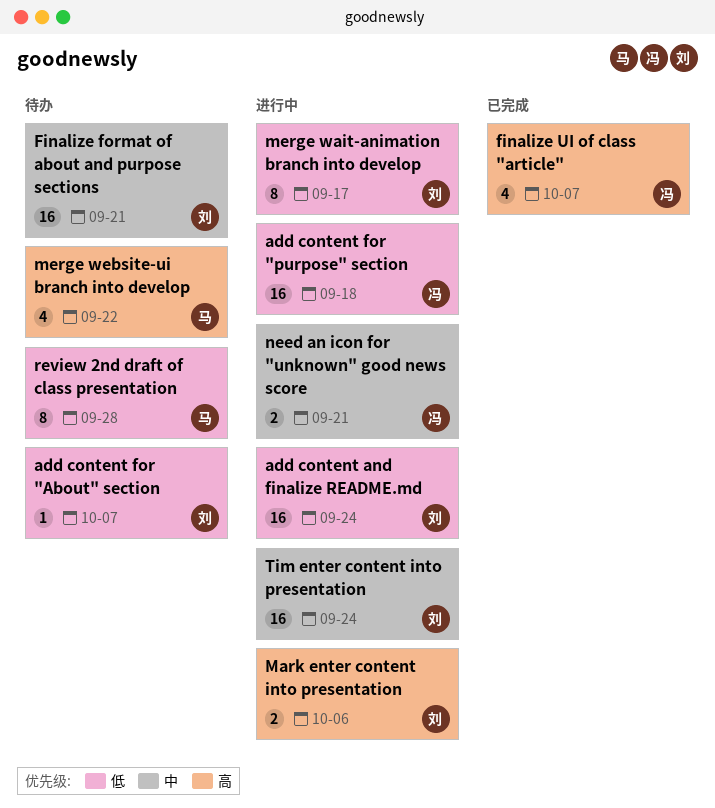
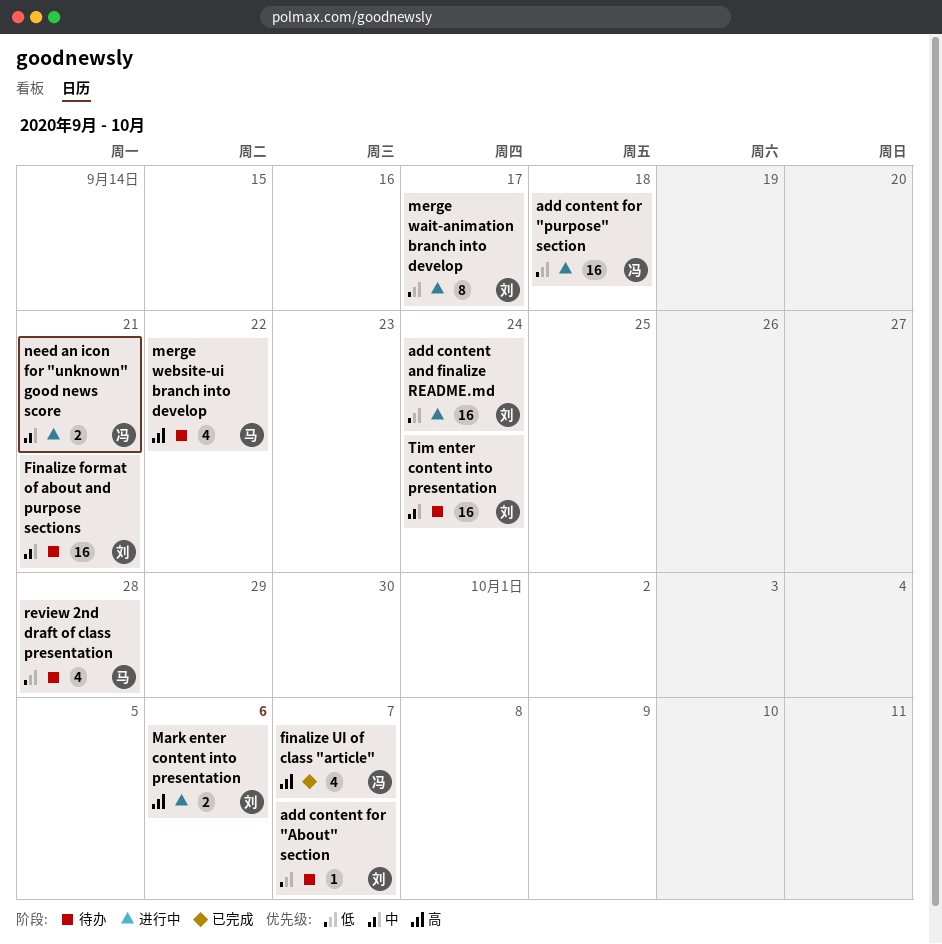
review 2nd draft of class presentation, estimate: 8 -> 4
Tim enter content into presentation, status: 进行中 -> 待办

